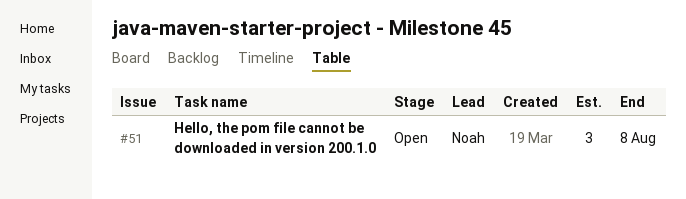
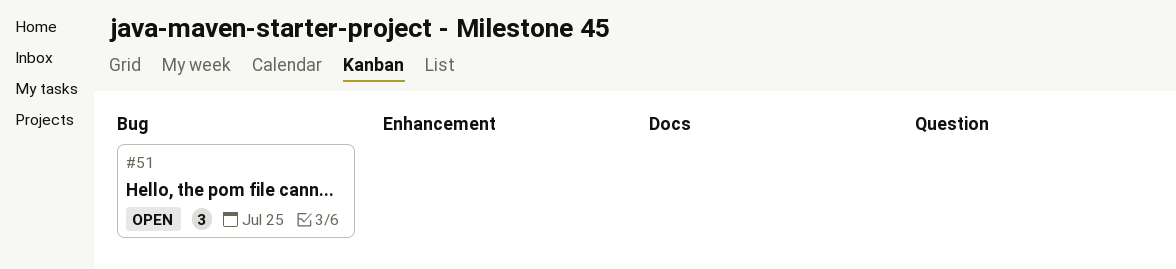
#51, due: Aug 8 -> Jul 25

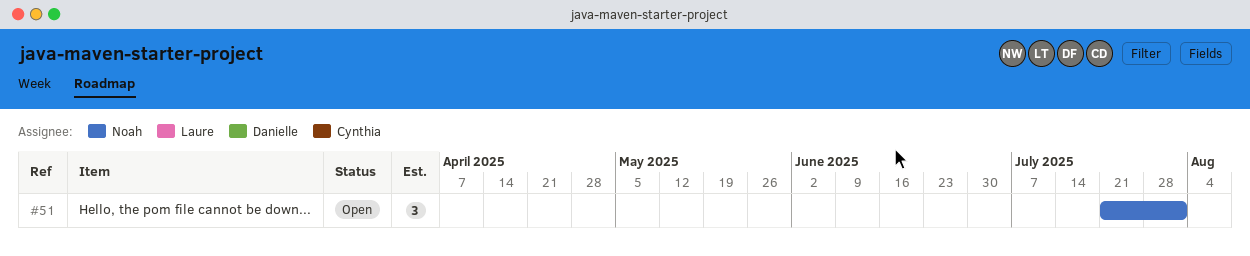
#51, due: Jul 25 -> Aug 1

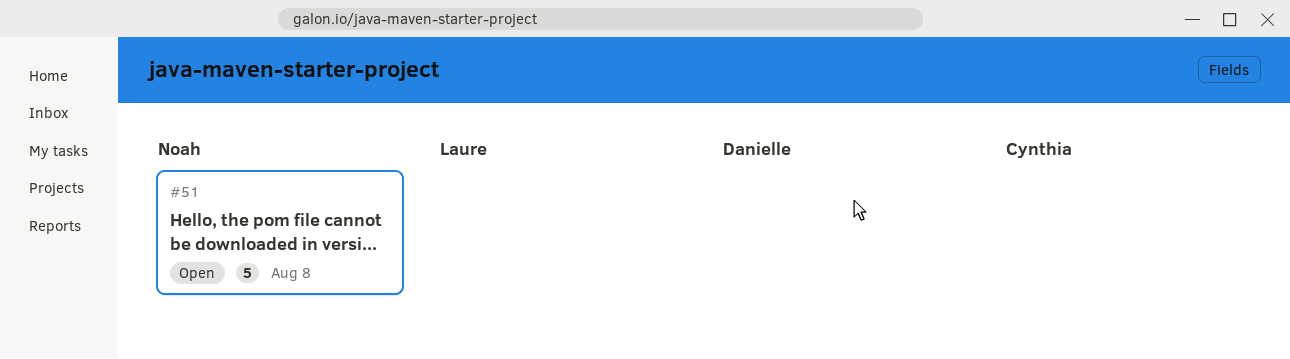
#51, estimate: 3 -> 5
#51, due: Aug 1 -> Aug 8

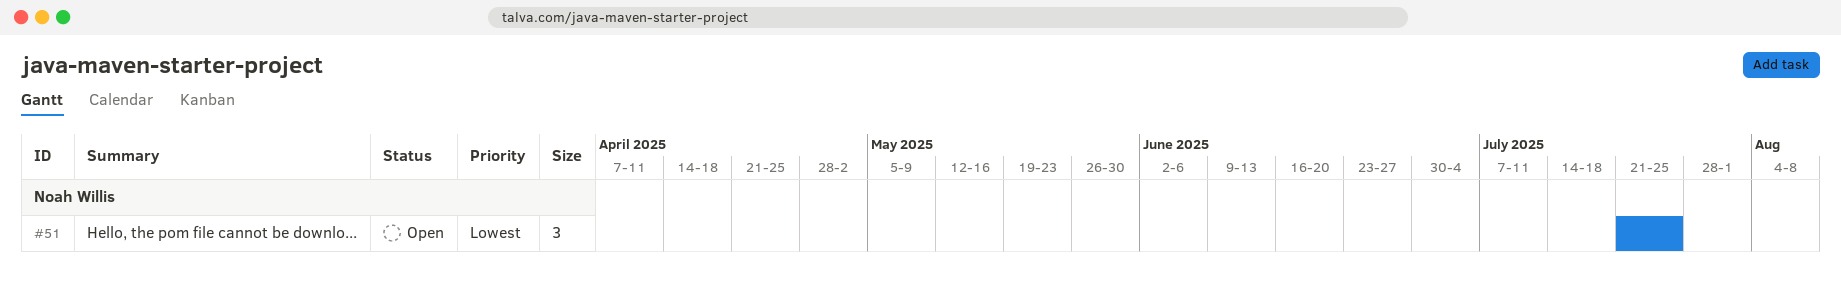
#51, estimate: 5 -> 3
#51, due: Aug 8 -> Jul 25

